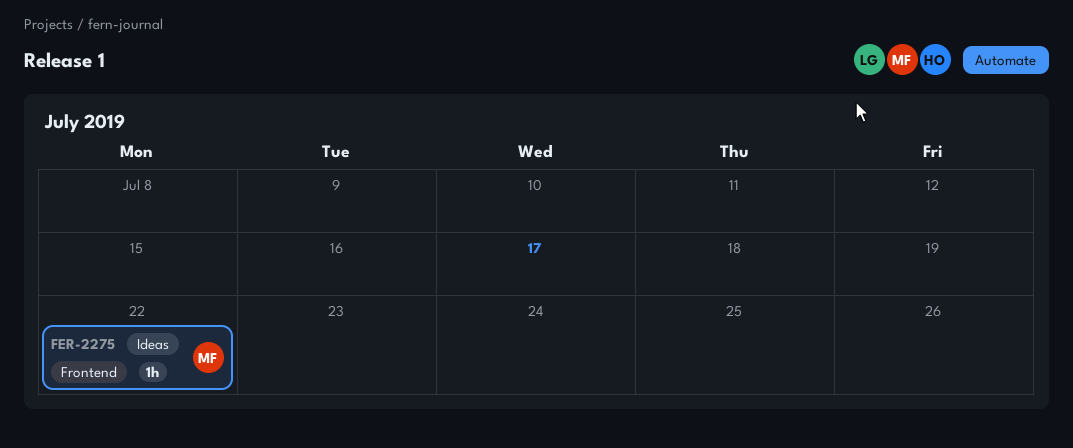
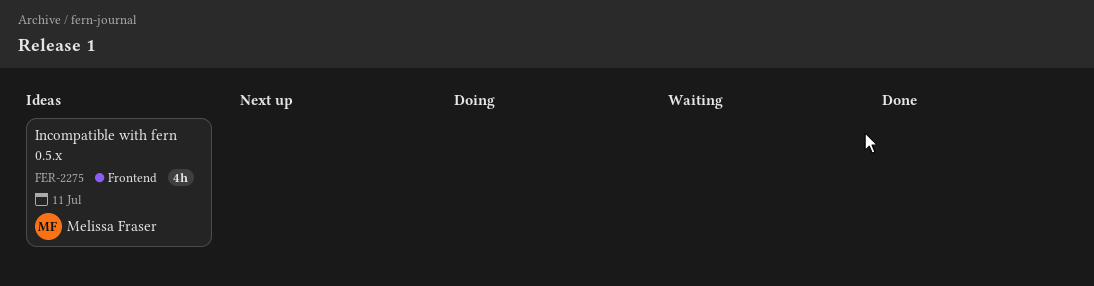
FER-2275, estimate: 1h -> 4h
FER-2275, due: Jul 22 -> Jul 11

